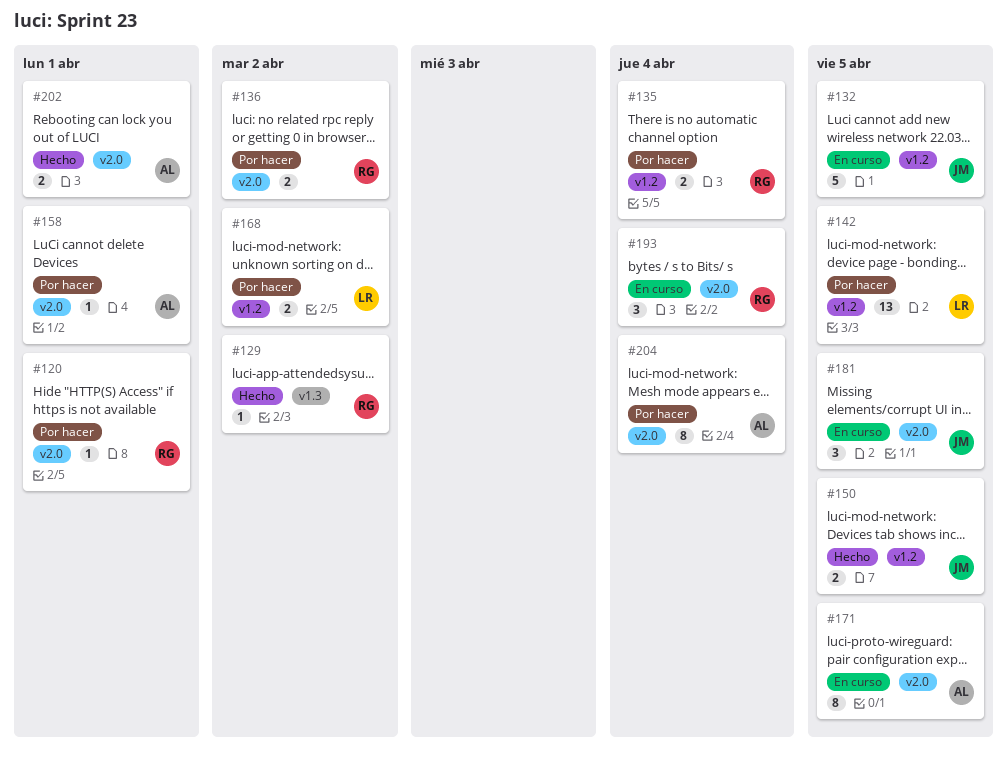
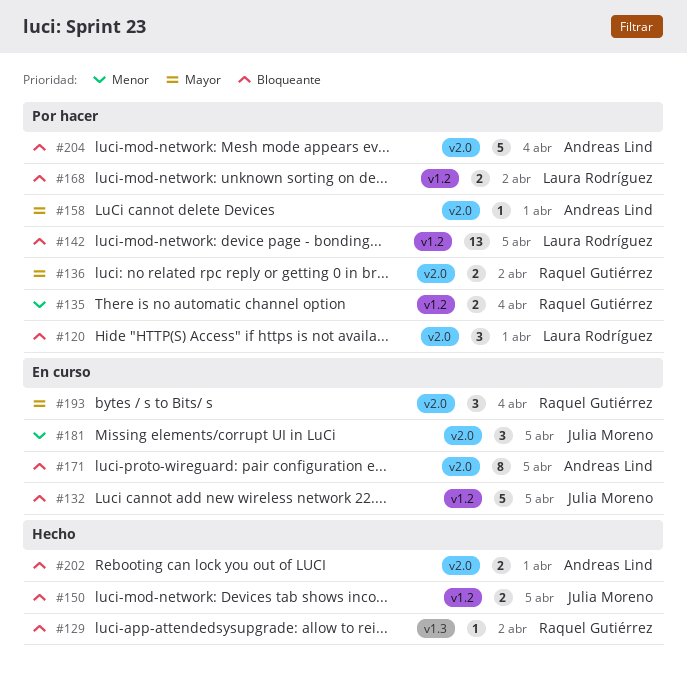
#120, owner: Raquel Gutiérrez -> Laura Rodríguez
#120, estimate: 1 -> 3
#204, estimate: 8 -> 5

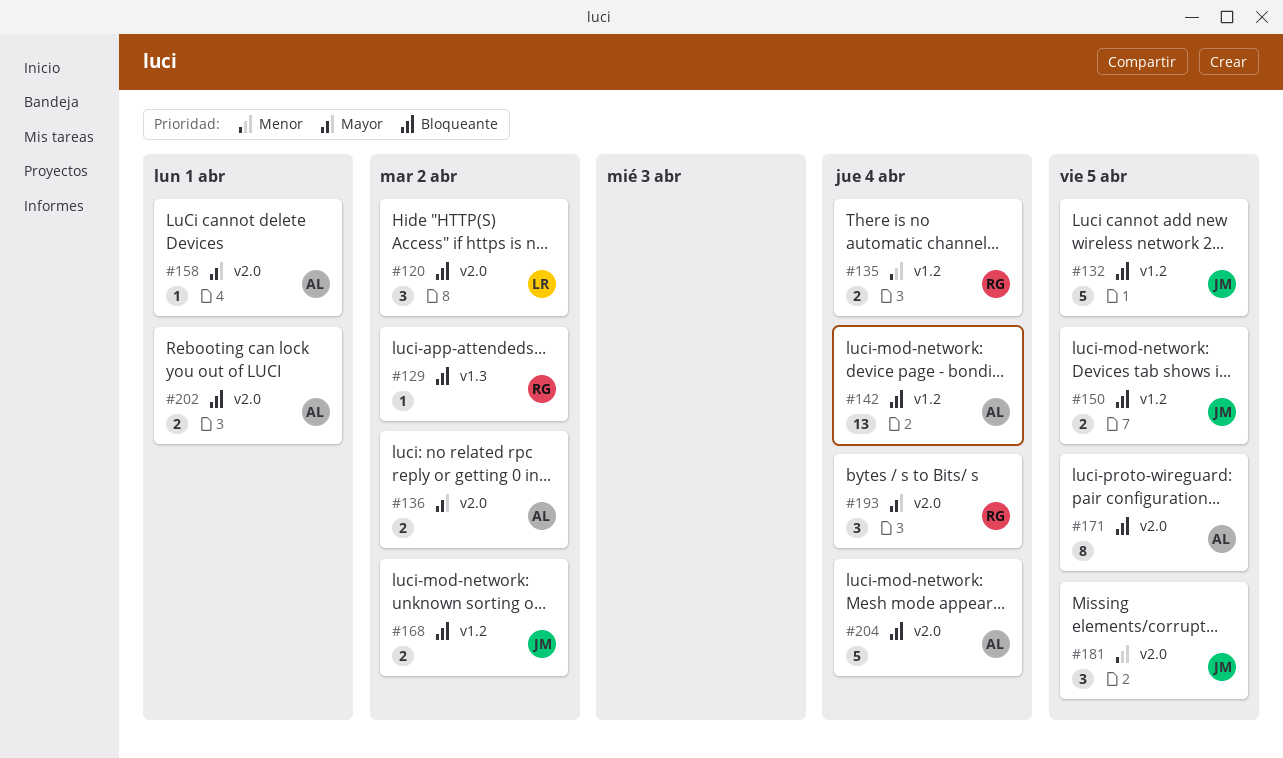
#120, due: Apr 1 -> Apr 2
#136, owner: Raquel Gutiérrez -> Andreas Lind
#142, owner: Laura Rodríguez -> Andreas Lind
#142, due: Apr 5 -> Apr 4
#168, owner: Laura Rodríguez -> Julia Moreno

